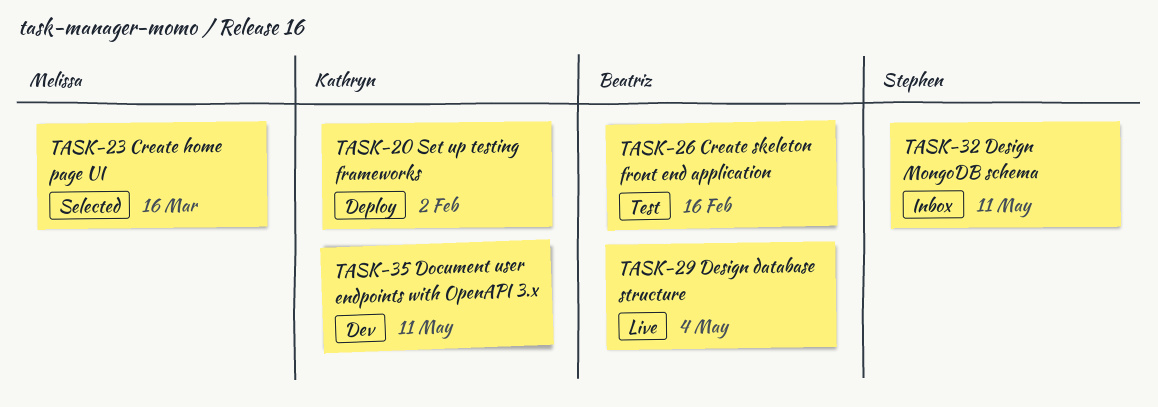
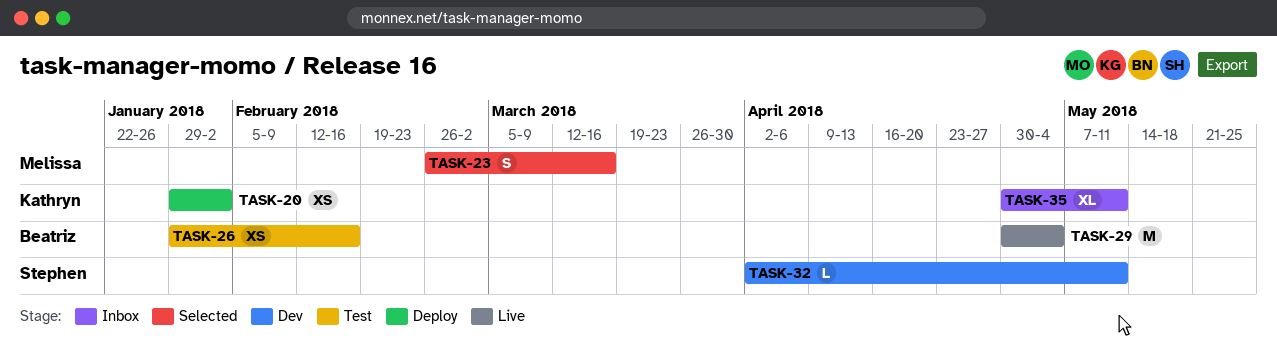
TASK-32, status: Inbox -> Dev
TASK-35, status: Dev -> Inbox

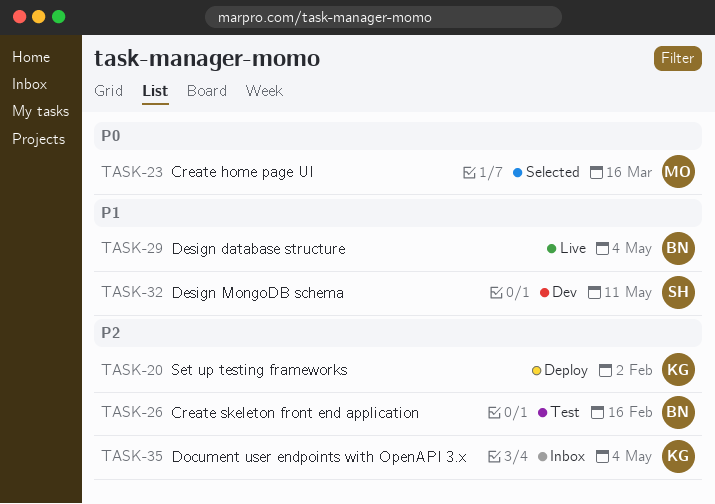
TASK-35, due: May 11 -> May 4

